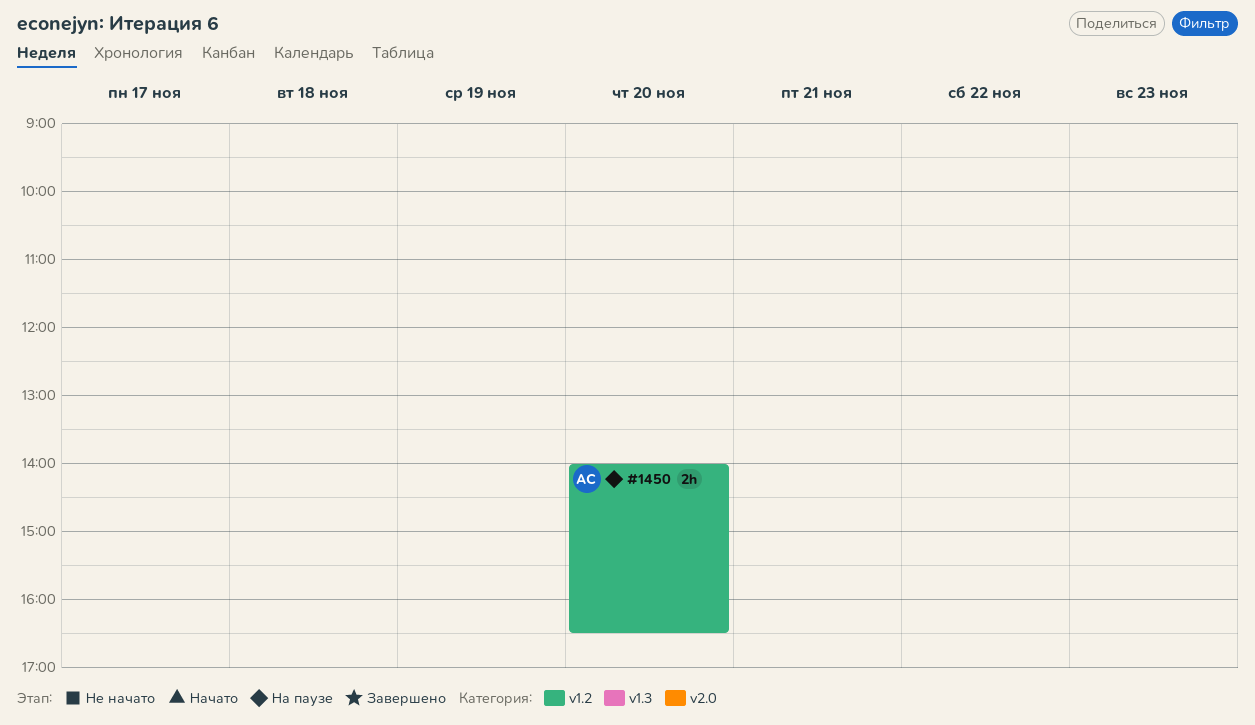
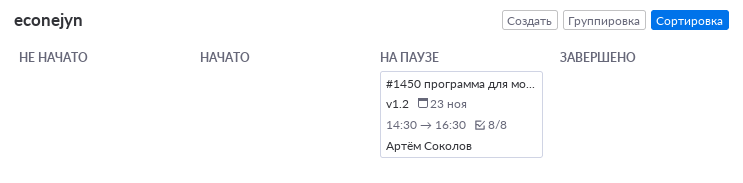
#1450, day: Nov 20 -> Nov 23
#1450, begins: 14:00 -> 14:30

